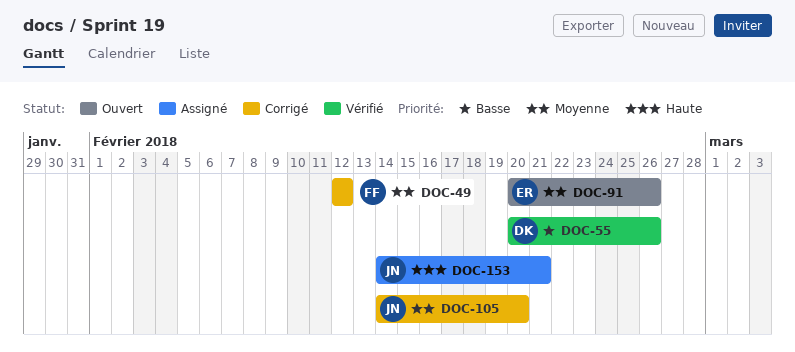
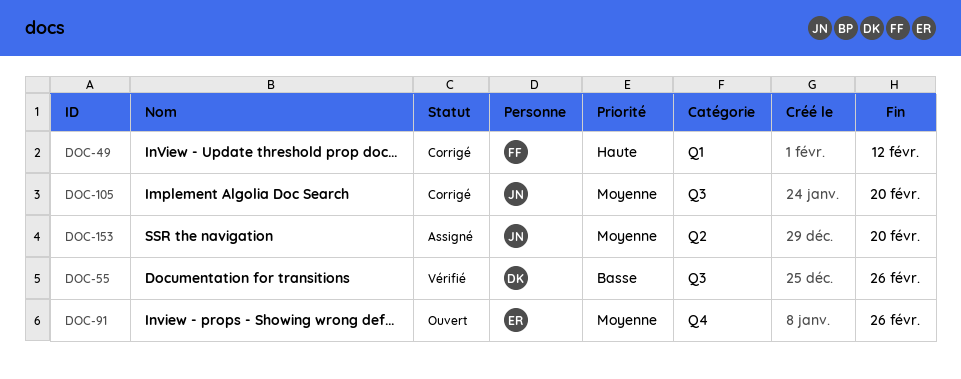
DOC-49, priority: Moyenne -> Haute
DOC-153, priority: Haute -> Moyenne
DOC-153, due: Feb 21 -> Feb 20

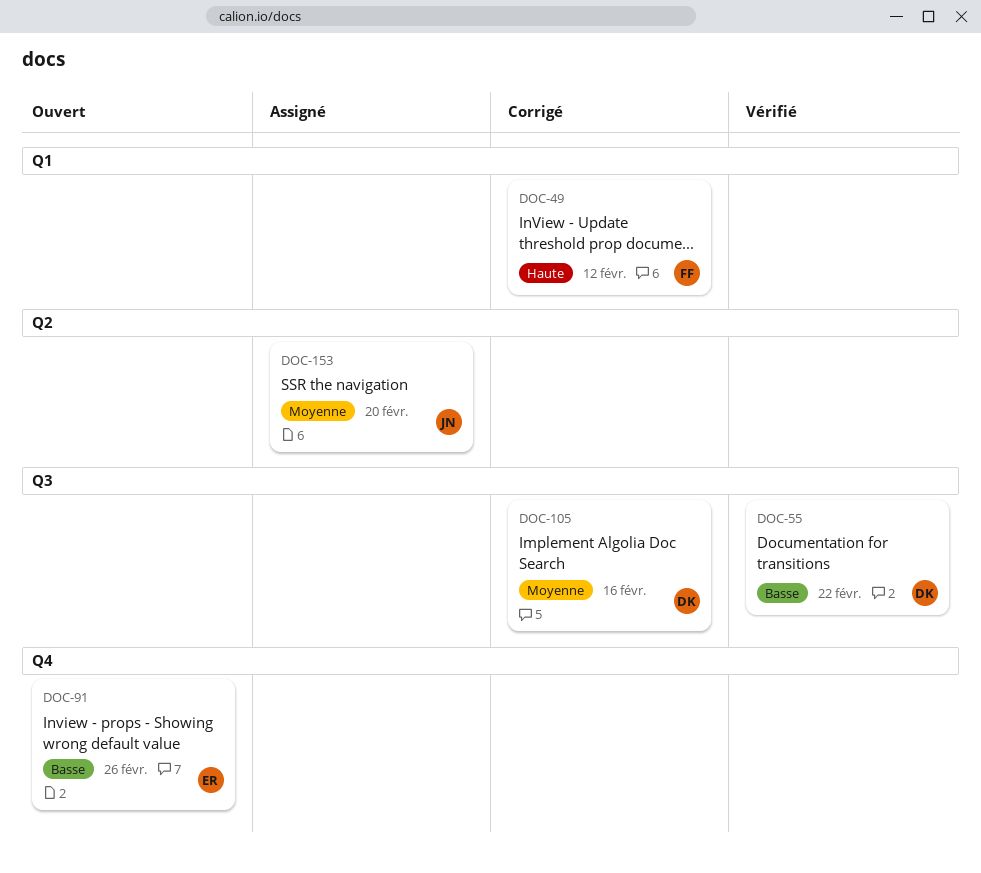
DOC-55, due: Feb 26 -> Feb 22
DOC-91, priority: Moyenne -> Basse
DOC-105, owner: JN -> DK
DOC-105, due: Feb 20 -> Feb 16

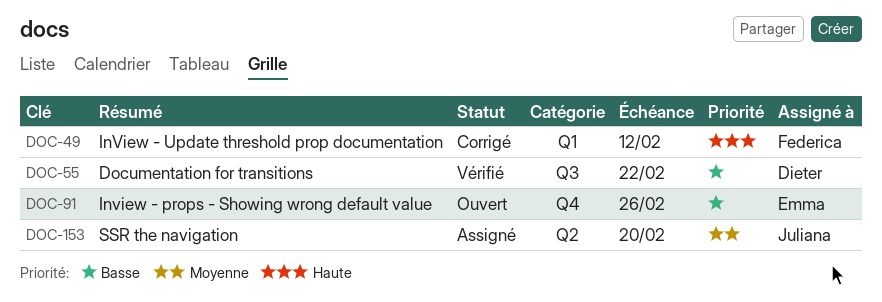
DOC-105: present -> none

